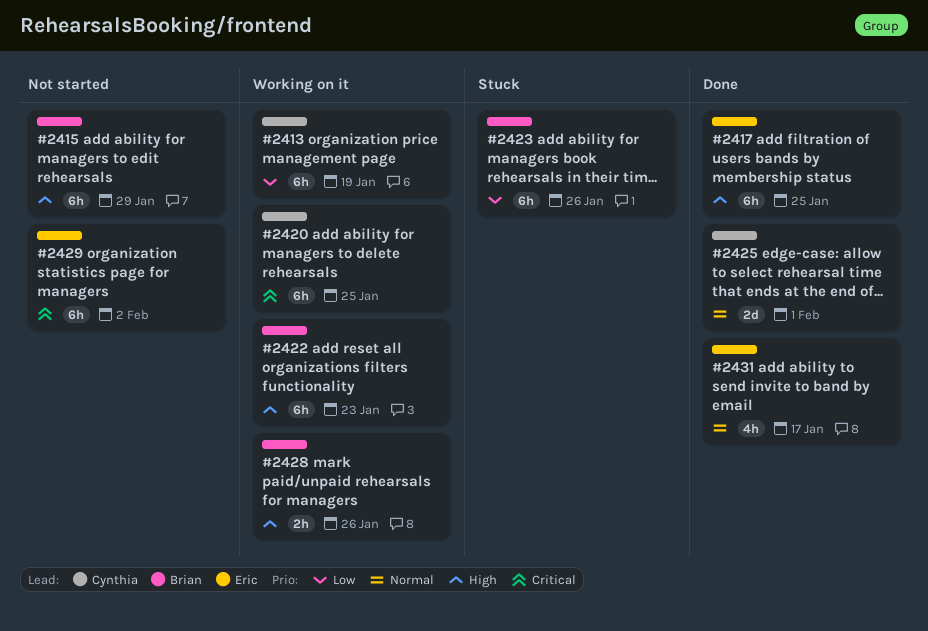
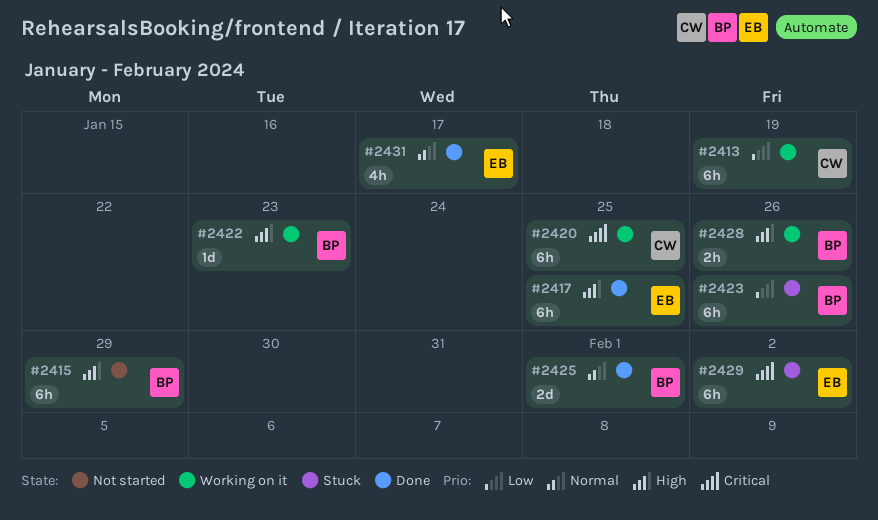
#2422, estimate: 6h -> 1d
#2425, owner: Cynthia -> Brian
#2429, status: Not started -> Stuck

